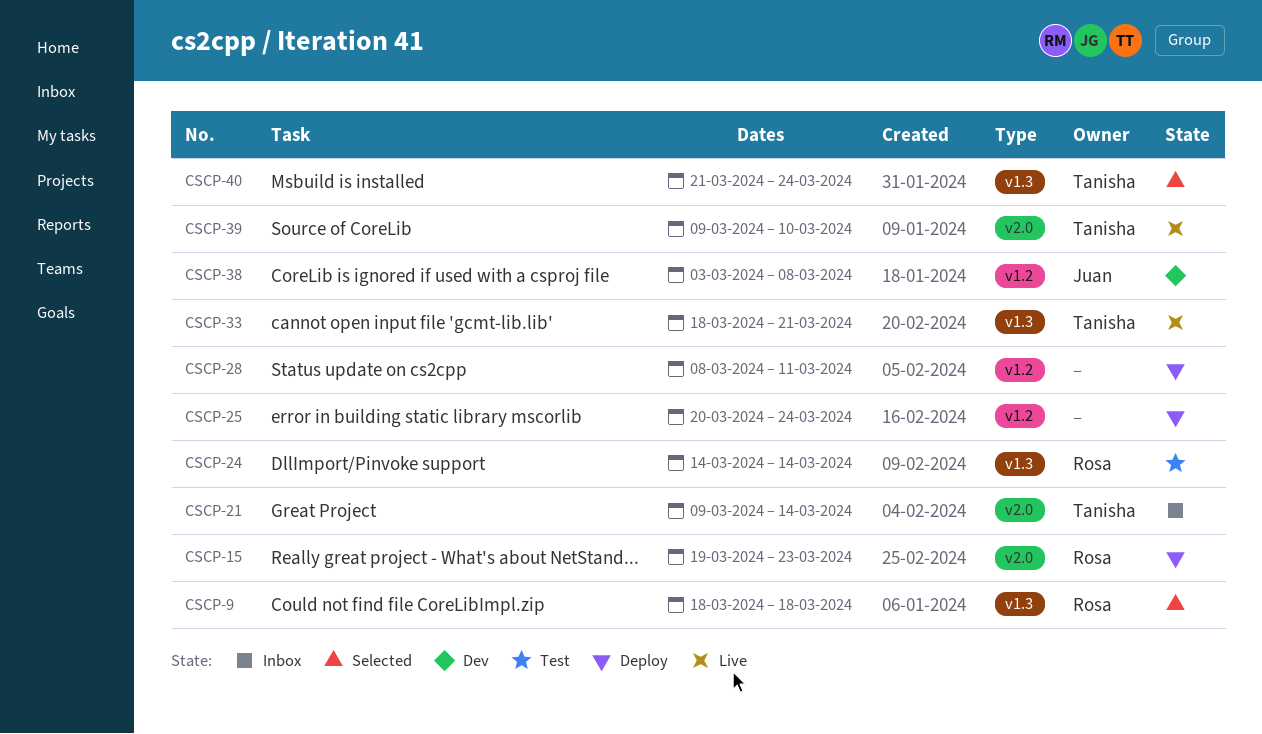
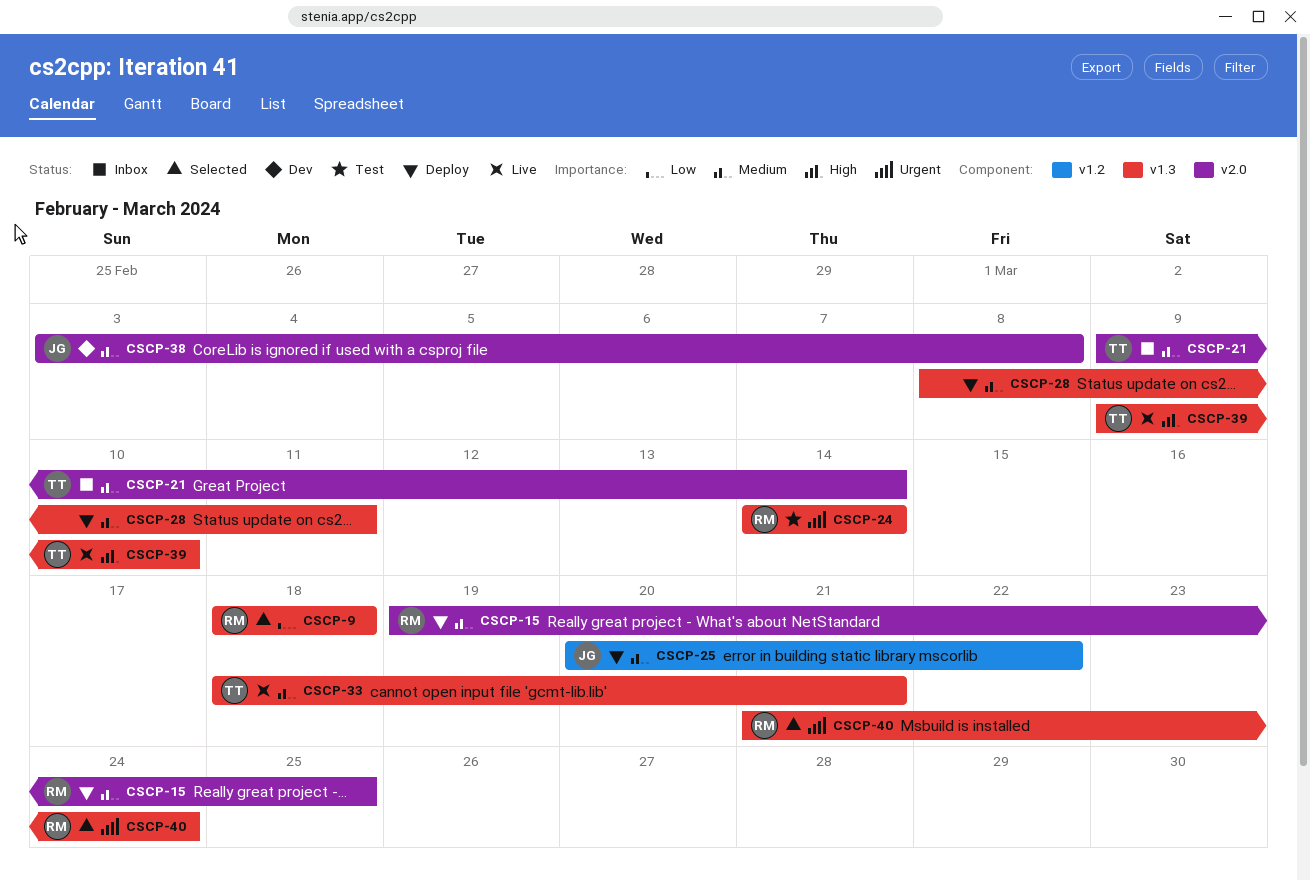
CSCP-15, due: Mar 23 -> Mar 25
CSCP-25, owner: none -> Juan
CSCP-25, due: Mar 24 -> Mar 22
CSCP-28, label: v1.2 -> v1.3
CSCP-38, label: v1.2 -> v2.0
CSCP-39, label: v2.0 -> v1.3
CSCP-40, owner: Tanisha -> Rosa

